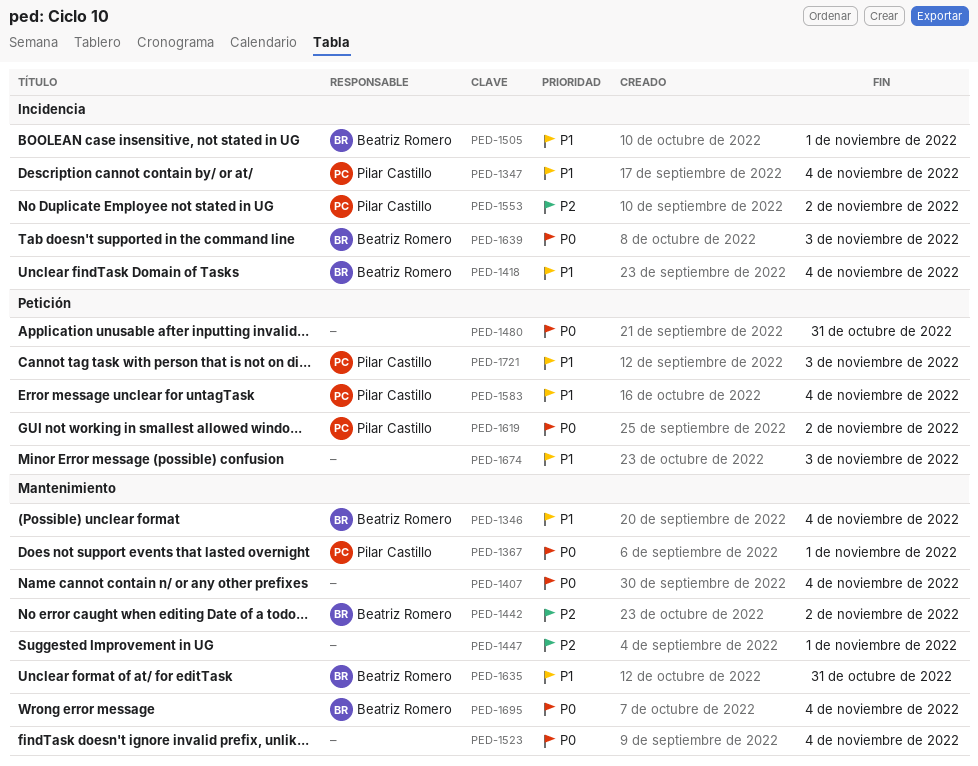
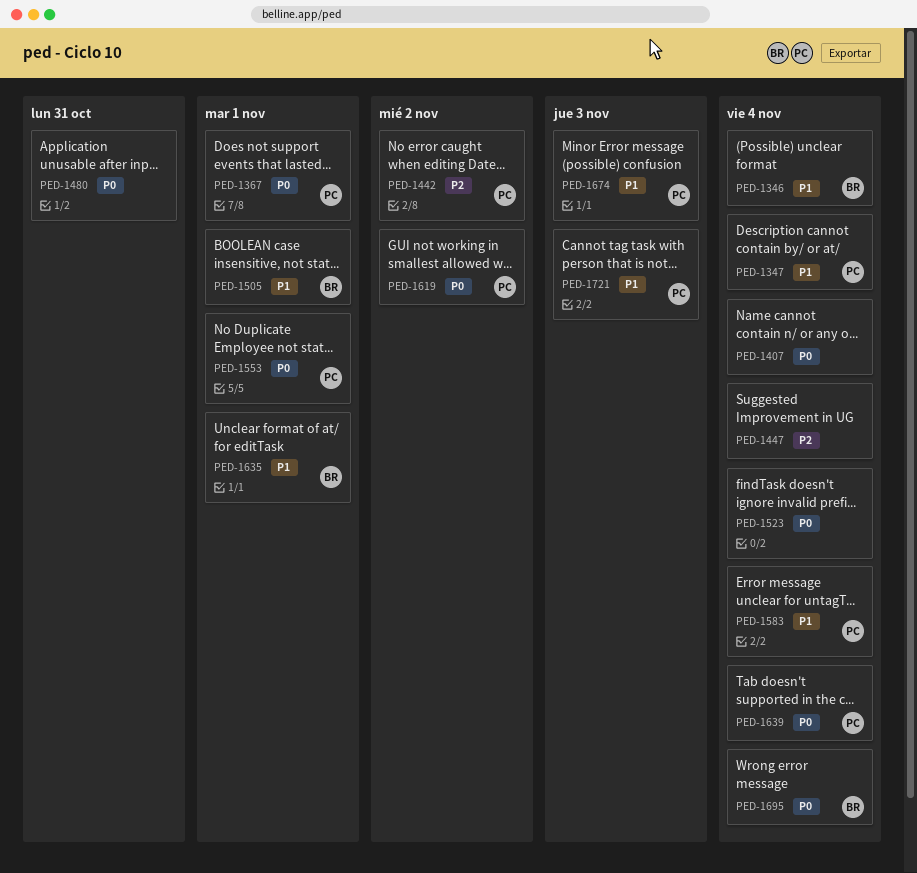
PED-1418: present -> none
PED-1442, owner: Beatriz Romero -> Pilar Castillo
PED-1447, due: Nov 1 -> Nov 4
PED-1553, priority: P2 -> P0
PED-1553, due: Nov 2 -> Nov 1
PED-1635, due: Oct 31 -> Nov 1
PED-1639, owner: Beatriz Romero -> Pilar Castillo
PED-1639, due: Nov 3 -> Nov 4
PED-1674, owner: none -> Pilar Castillo

